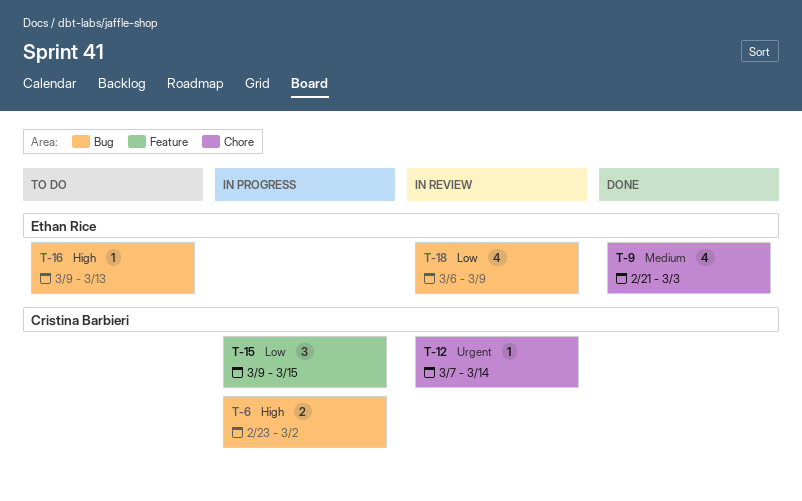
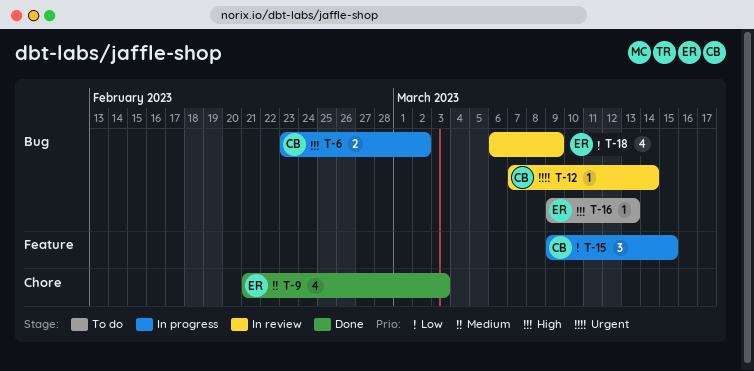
T-12, label: Chore -> Bug

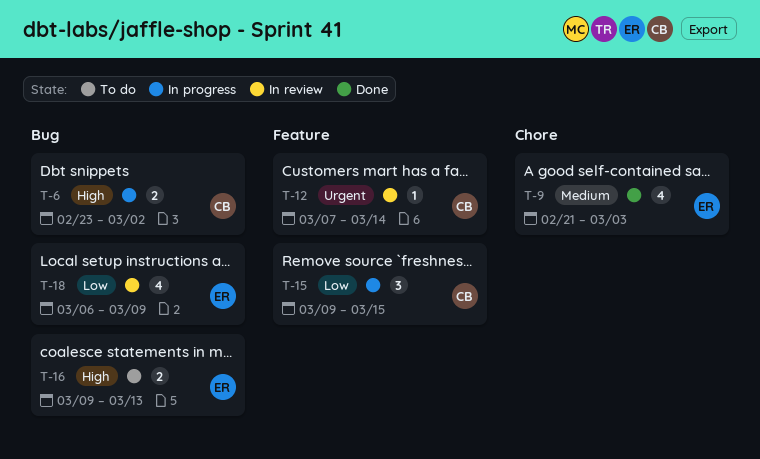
T-12, label: Bug -> Feature
T-16, estimate: 1 -> 2

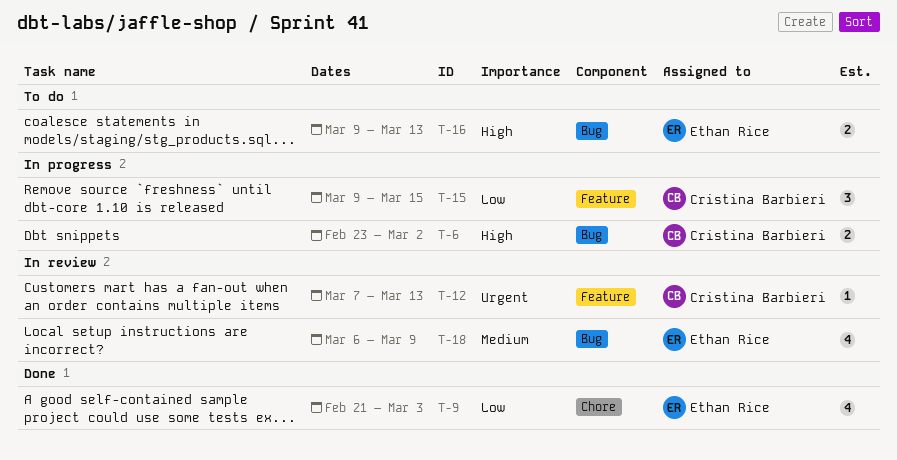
T-9, priority: Medium -> Low
T-12, due: Mar 14 -> Mar 13
T-18, priority: Low -> Medium

